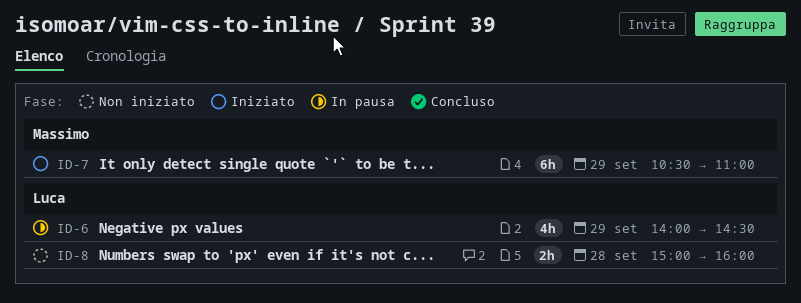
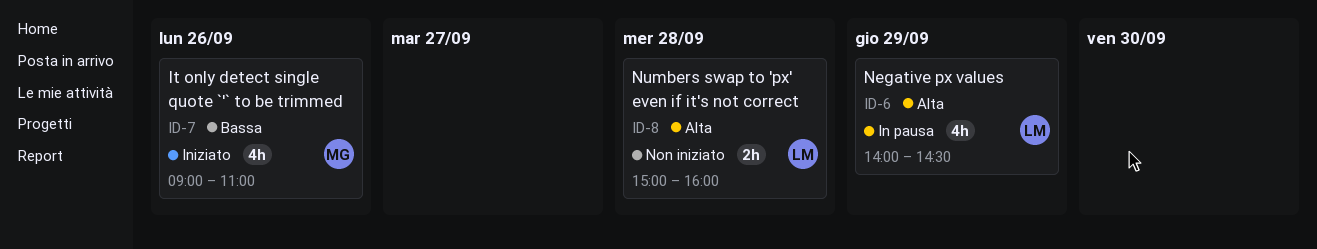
ID-7, estimate: 6h -> 4h
ID-7, day: Sep 29 -> Sep 26
ID-7, begins: 10:30 -> 09:00

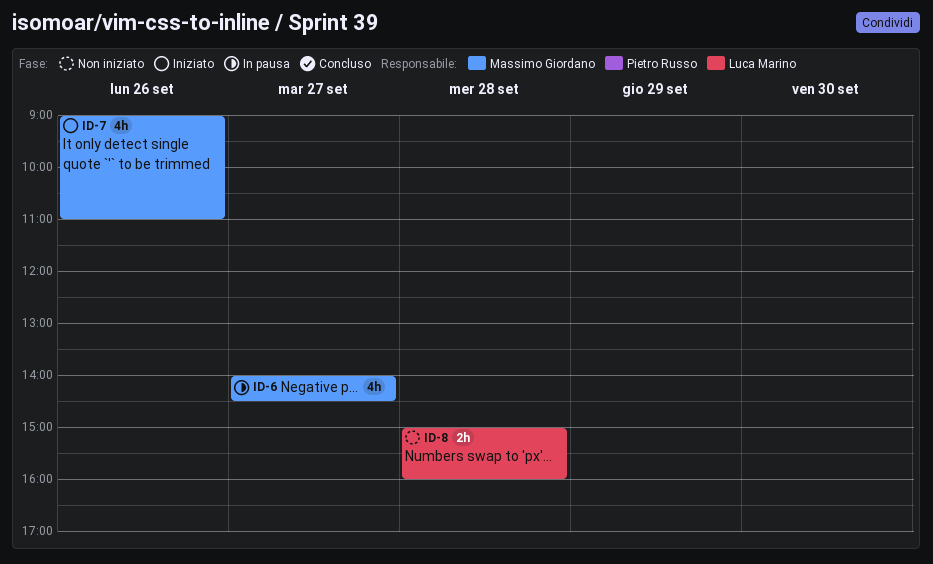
ID-6, owner: Luca Marino -> Massimo Giordano
ID-6, day: Sep 29 -> Sep 27

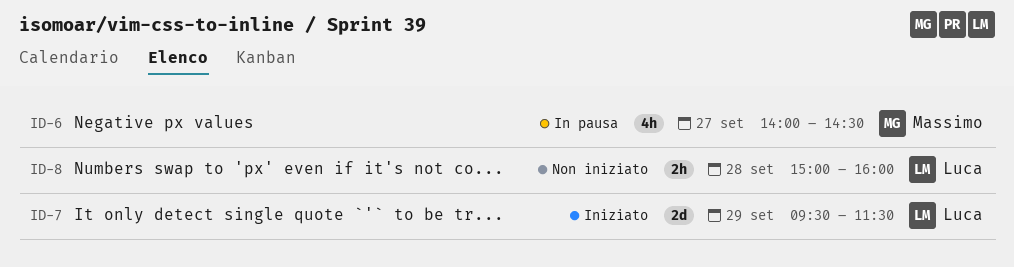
ID-7, owner: Massimo Giordano -> Luca Marino
ID-7, estimate: 4h -> 2d
ID-7, day: Sep 26 -> Sep 29
ID-7, begins: 09:00 -> 09:30
ID-7, ends: 11:00 -> 11:30

